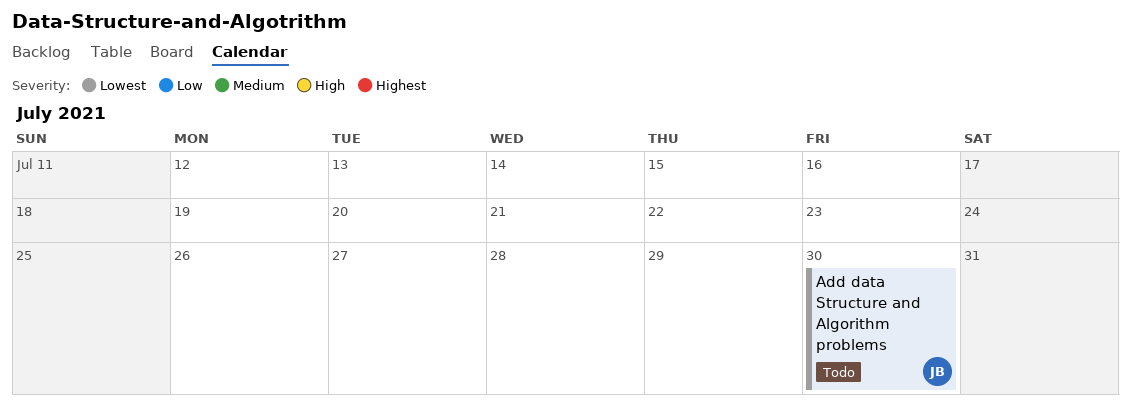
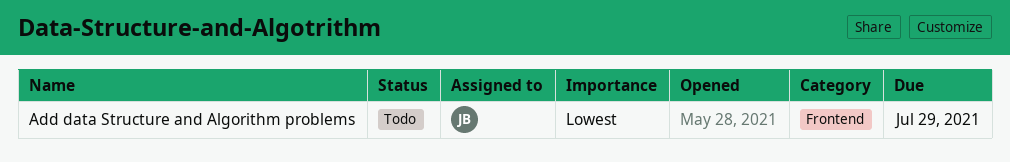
Add data Structure and Algorithm problems, due: Jul 30 -> Jul 29

